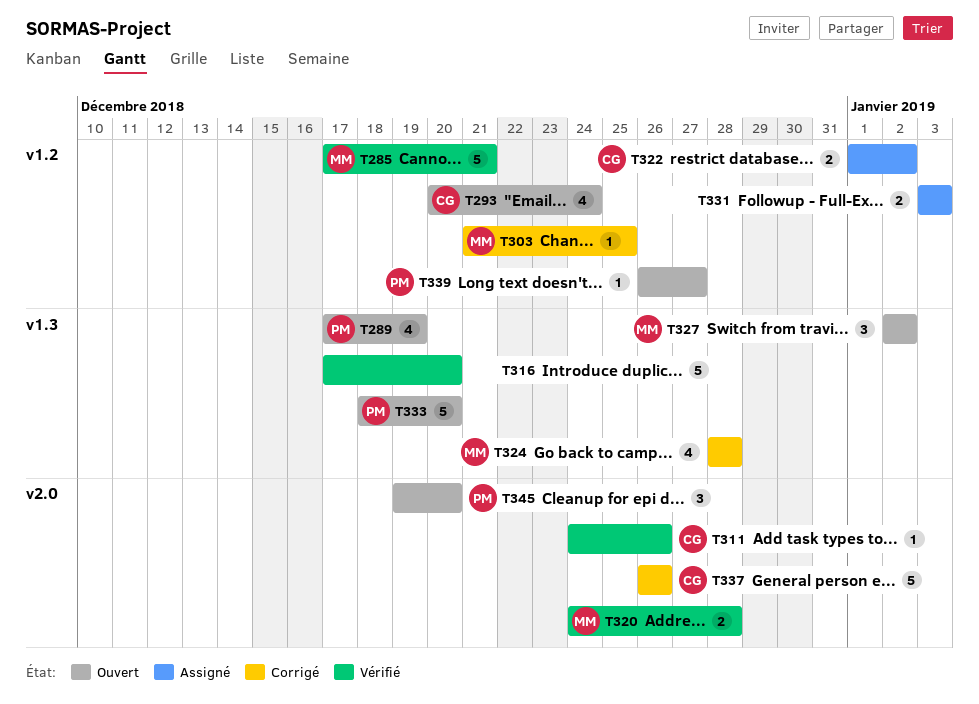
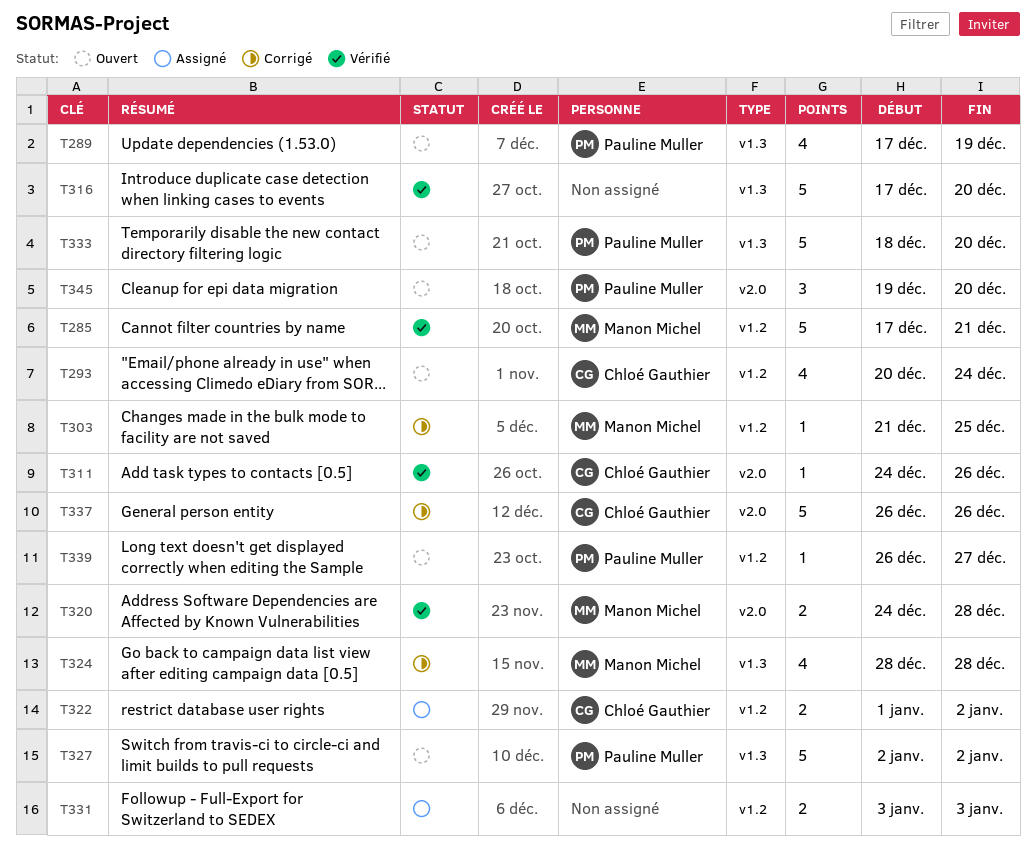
T327, owner: Manon Michel -> Pauline Muller
T327, estimate: 3 -> 5

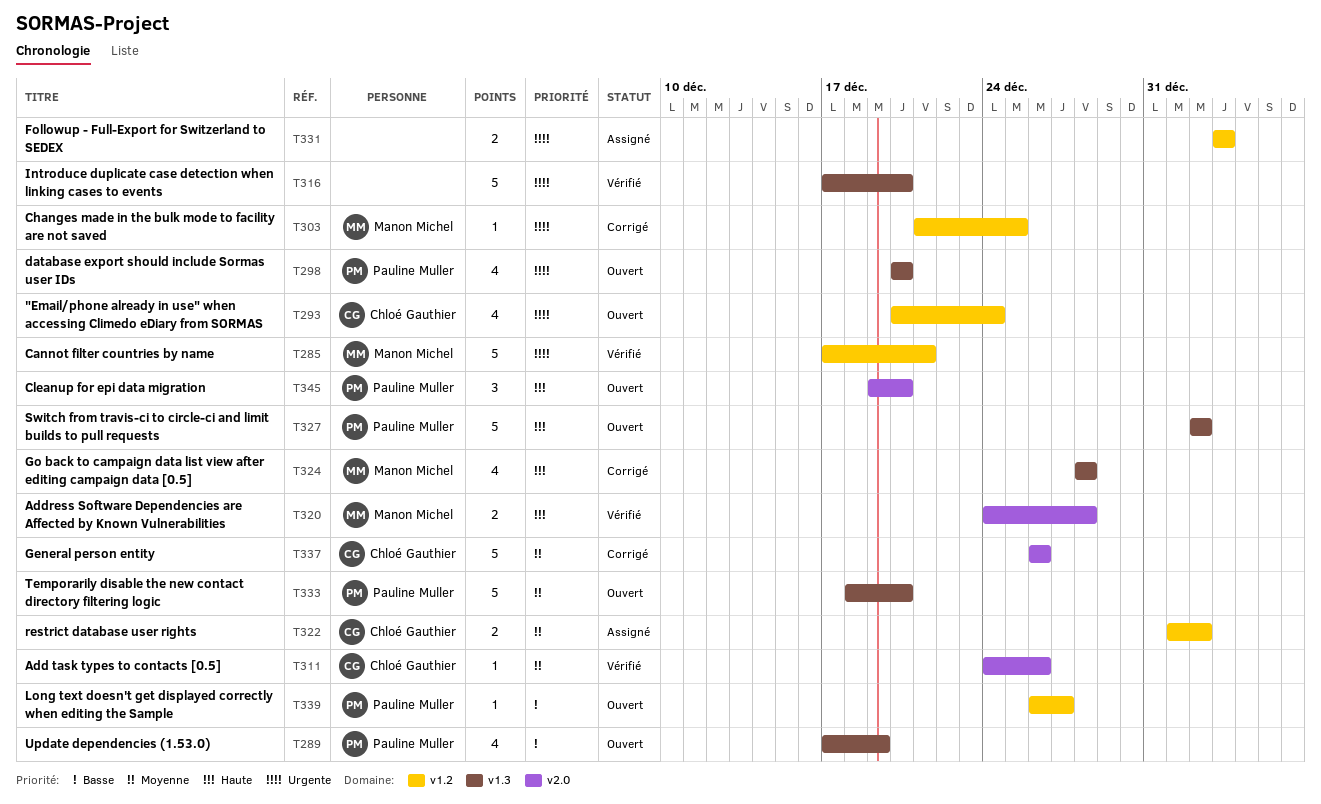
T298: none -> present

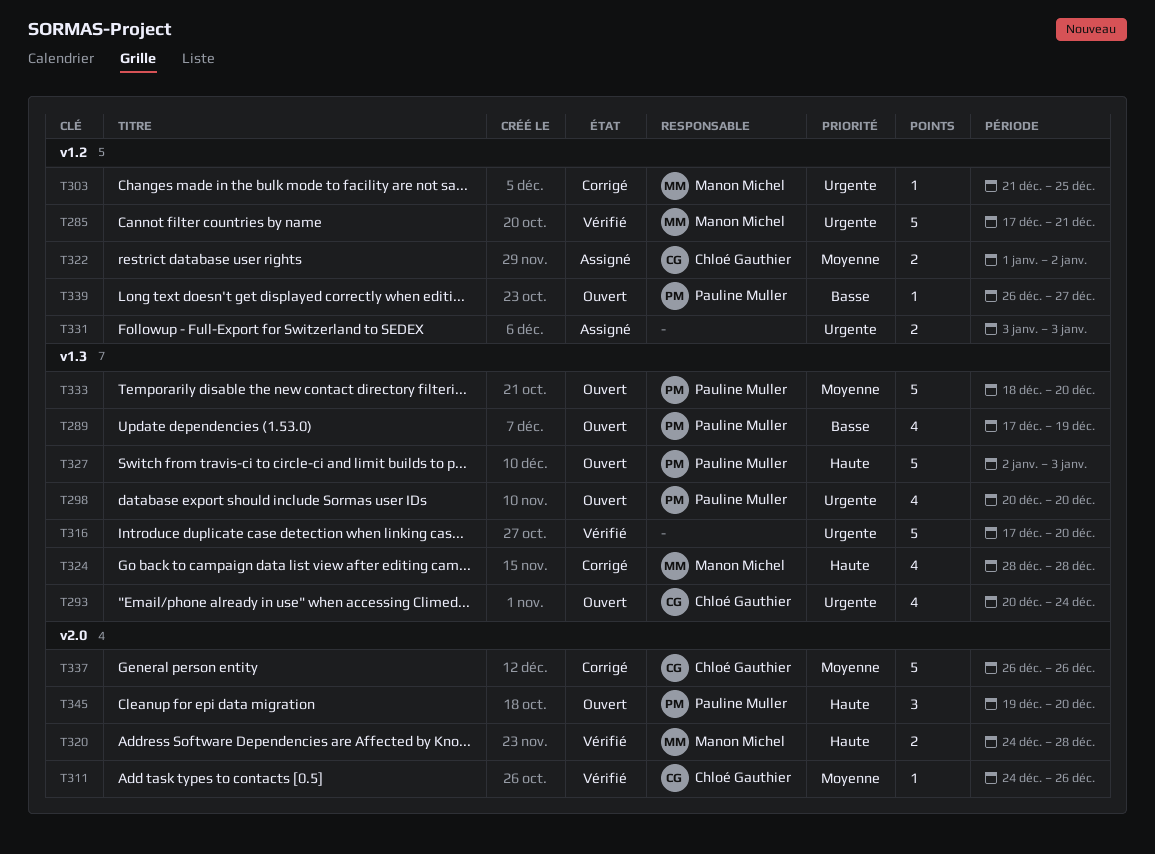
T293, label: v1.2 -> v1.3
T327, due: Jan 2 -> Jan 3

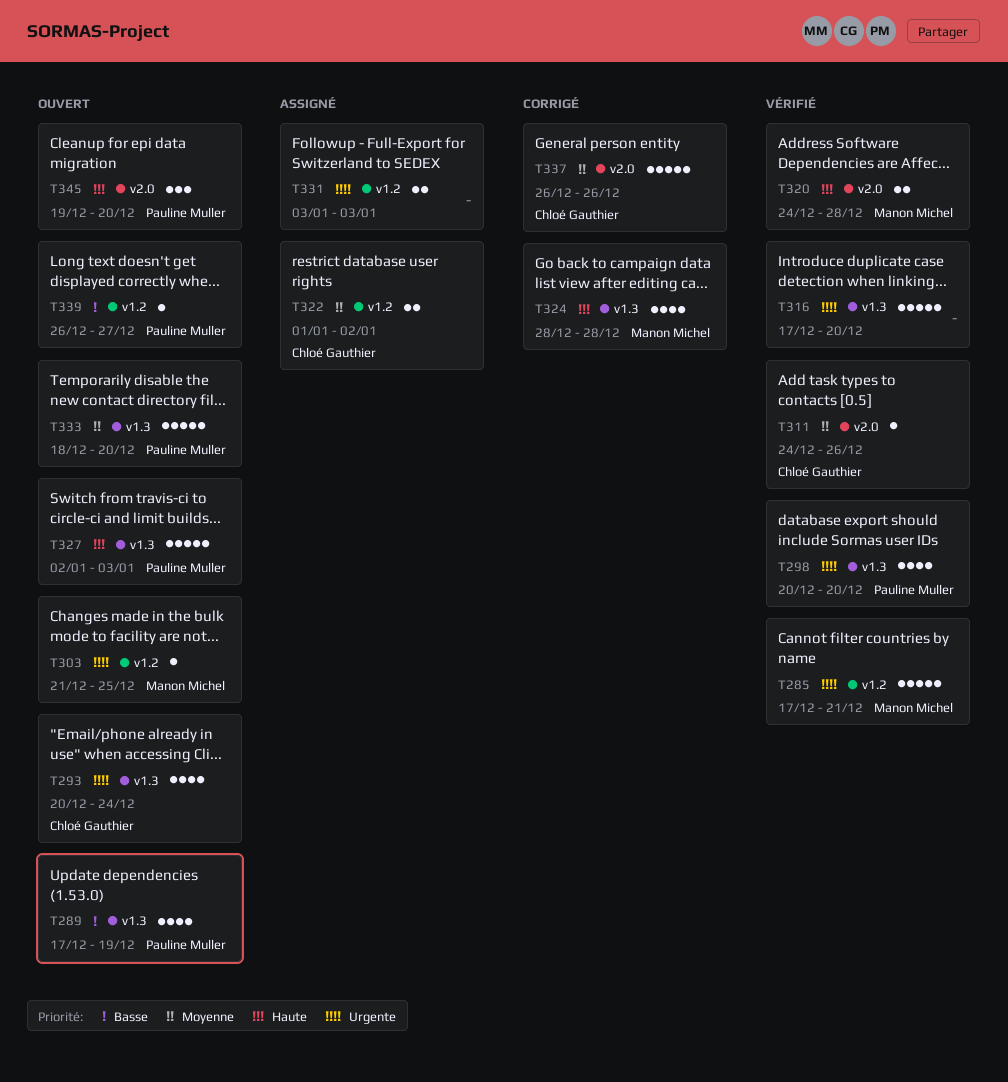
T298, status: Ouvert -> Vérifié
T303, status: Corrigé -> Ouvert

